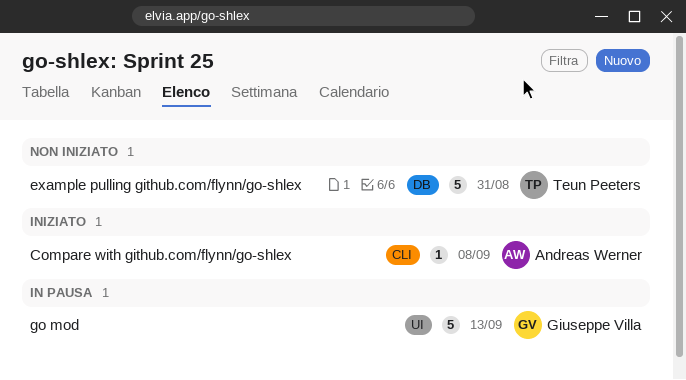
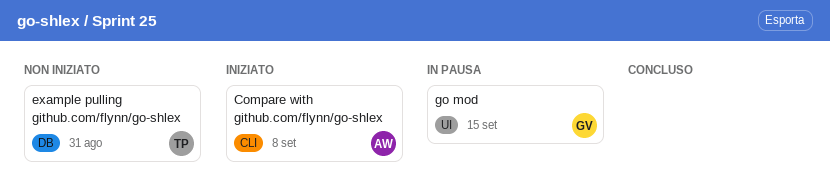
go mod, due: Sep 13 -> Sep 15

